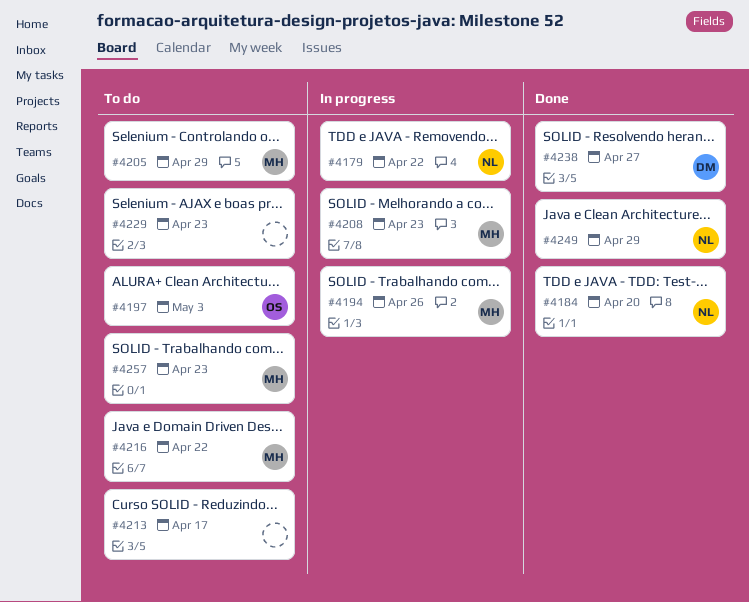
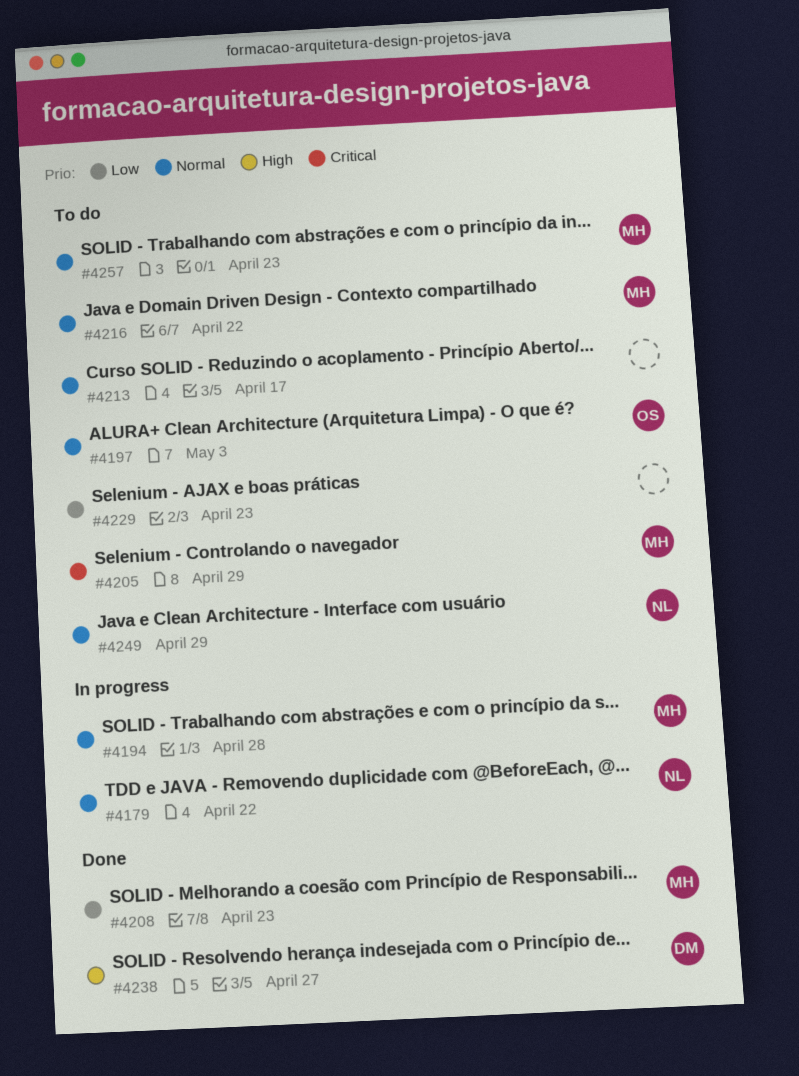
#4184: present -> none
#4194, due: Apr 26 -> Apr 28
#4208, status: In progress -> Done
#4249, status: Done -> To do

